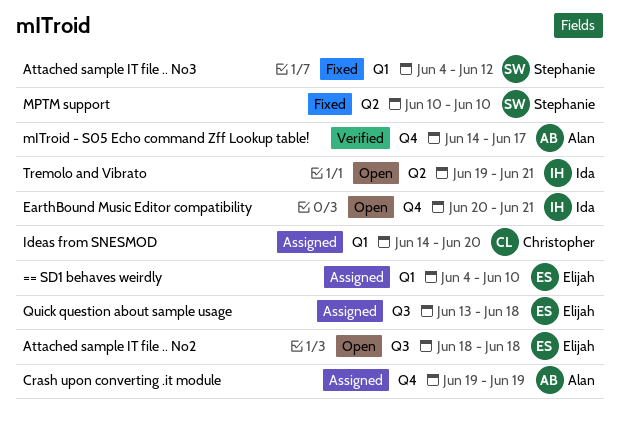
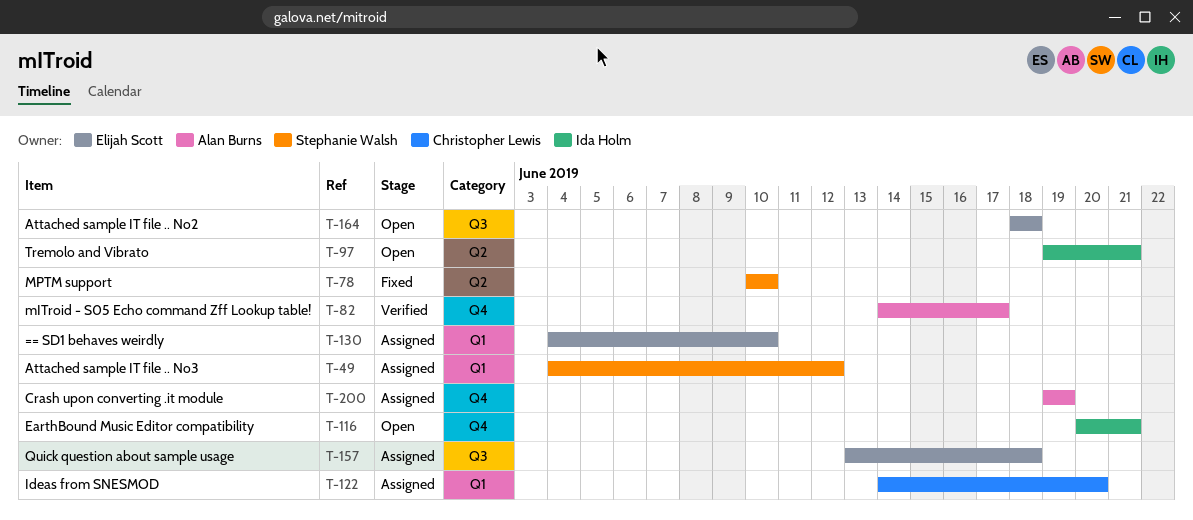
Attached sample IT file .. No3, status: Fixed -> Assigned

